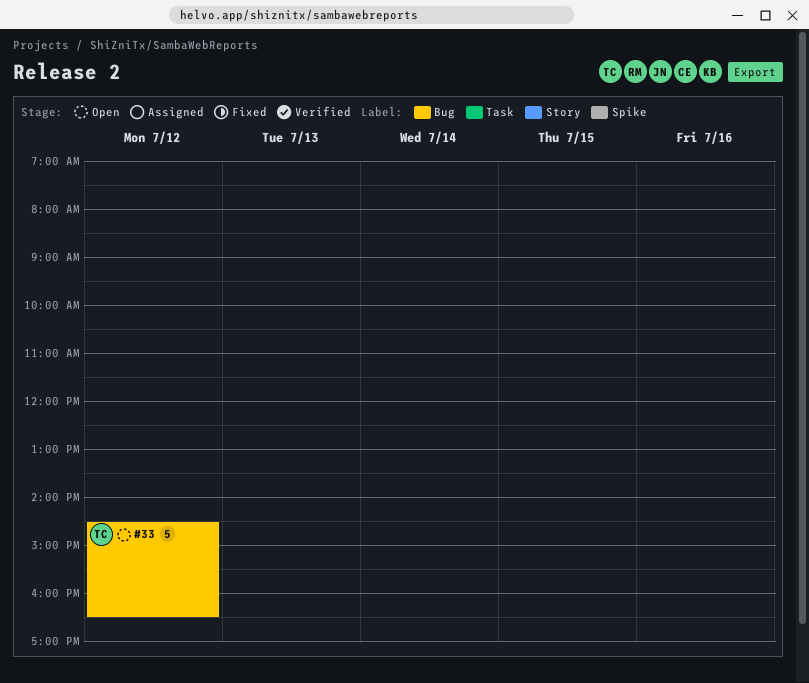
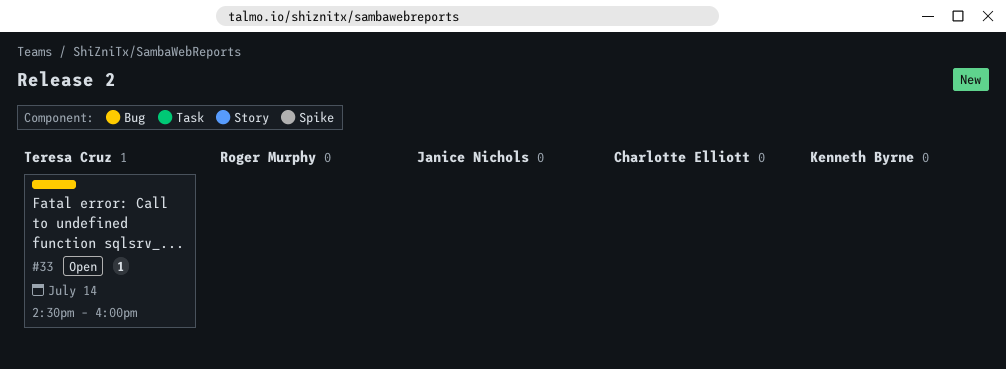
#33, estimate: 5 -> 1
#33, day: Jul 12 -> Jul 14
#33, ends: 16:30 -> 16:00

